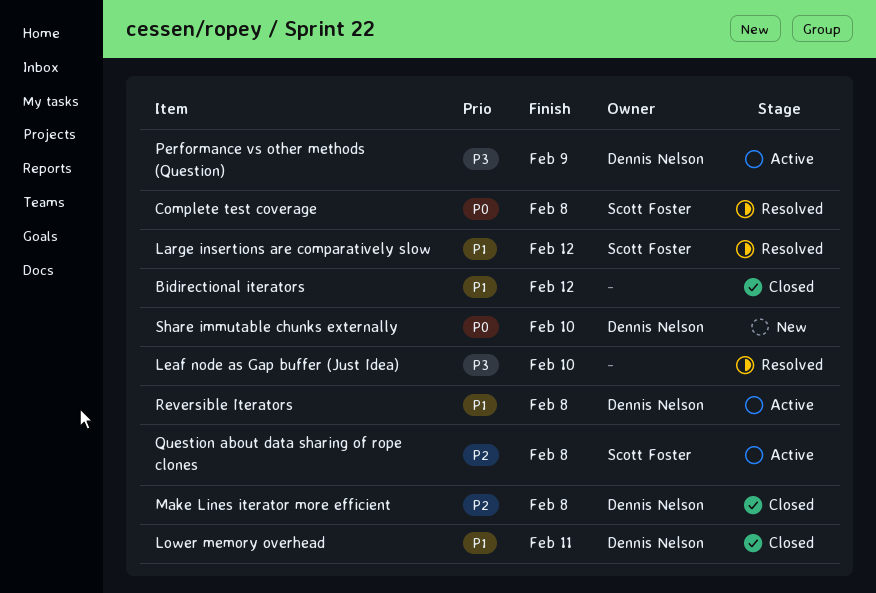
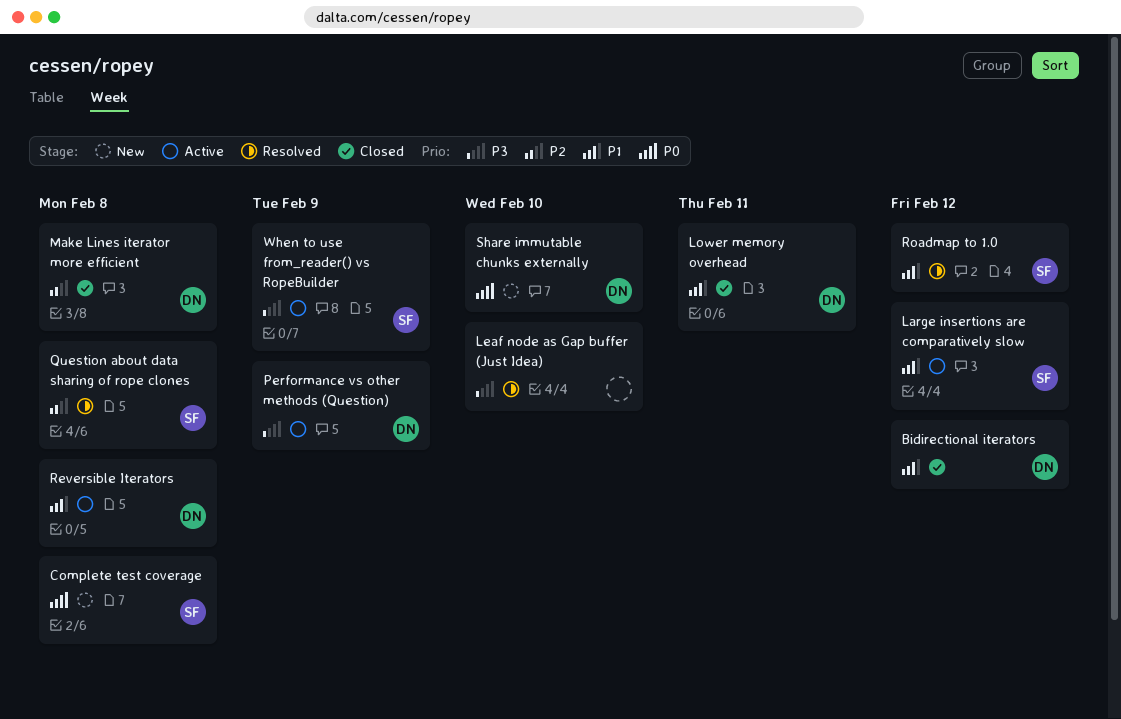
Bidirectional iterators, owner: none -> Dennis Nelson
Complete test coverage, status: Resolved -> New
Large insertions are comparatively slow, status: Resolved -> Active
Question about data sharing of rope clones, status: Active -> Resolved
Roadmap to 1.0: none -> present
When to use from_reader() vs RopeBuilder: none -> present

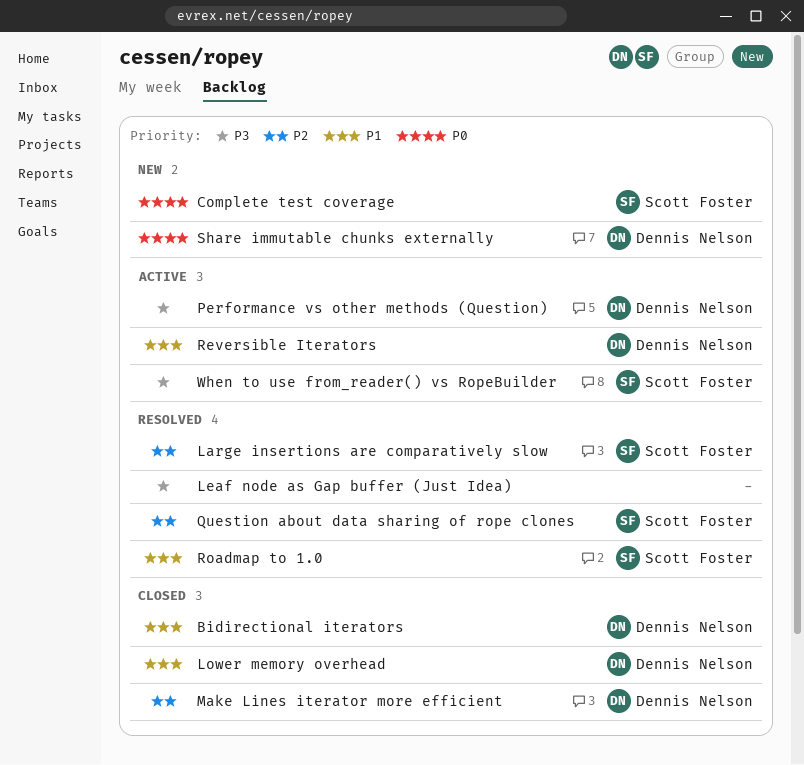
Large insertions are comparatively slow, status: Active -> Resolved
Large insertions are comparatively slow, priority: P1 -> P2

